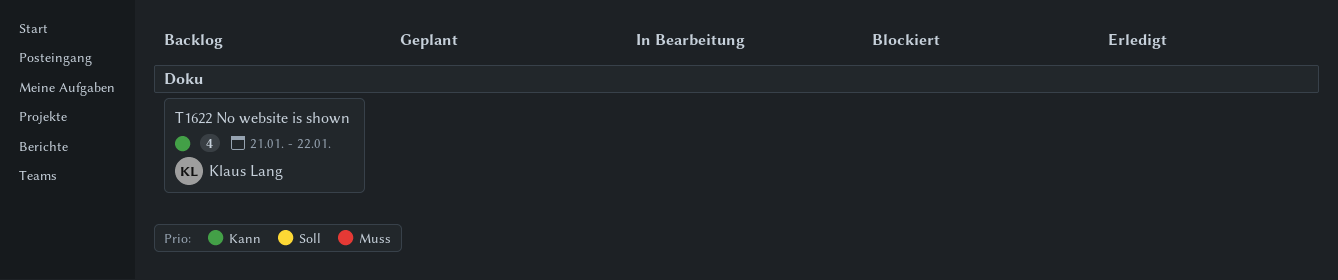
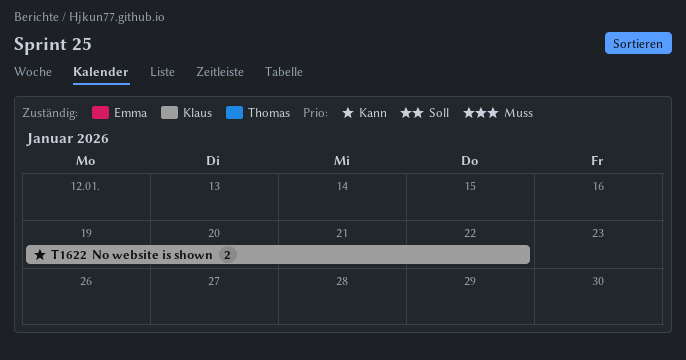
T1622, estimate: 4 -> 2
T1622, start: Jan 21 -> Jan 19

